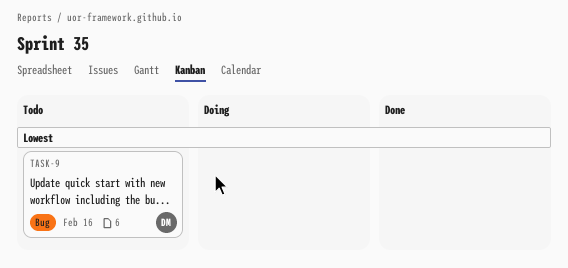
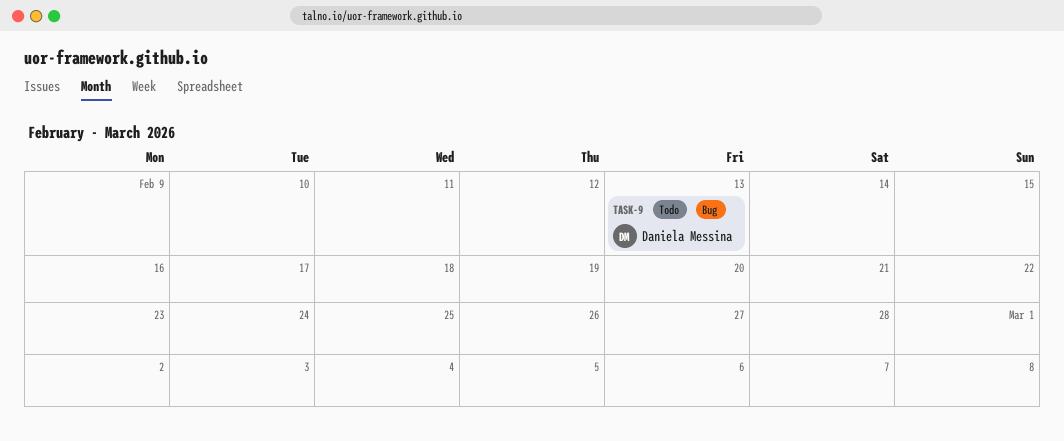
TASK-9, due: Feb 16 -> Feb 13

